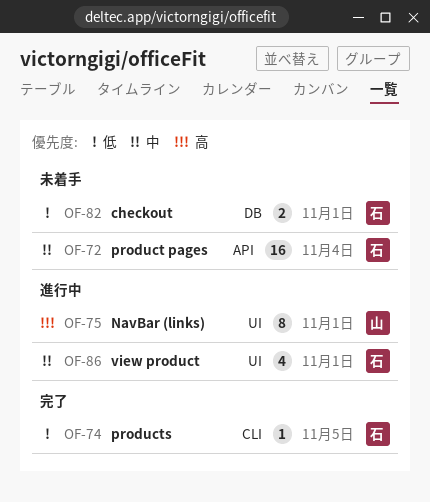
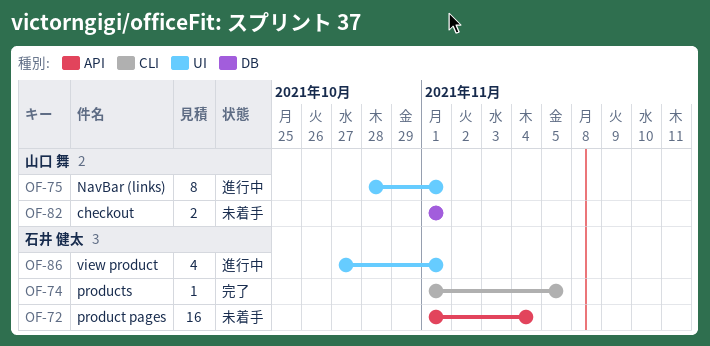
OF-82, owner: 石井 健太 -> 山口 舞

